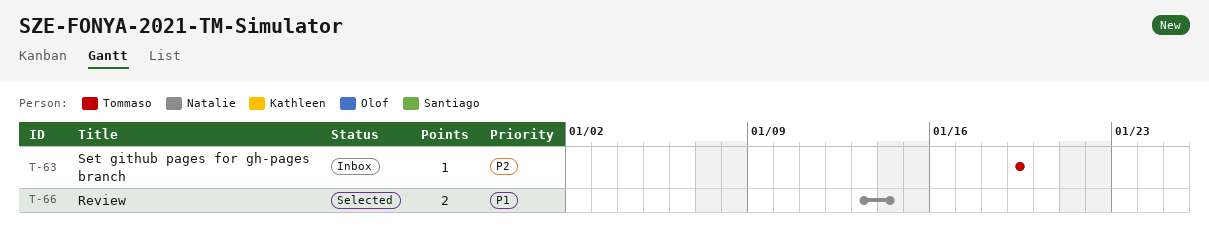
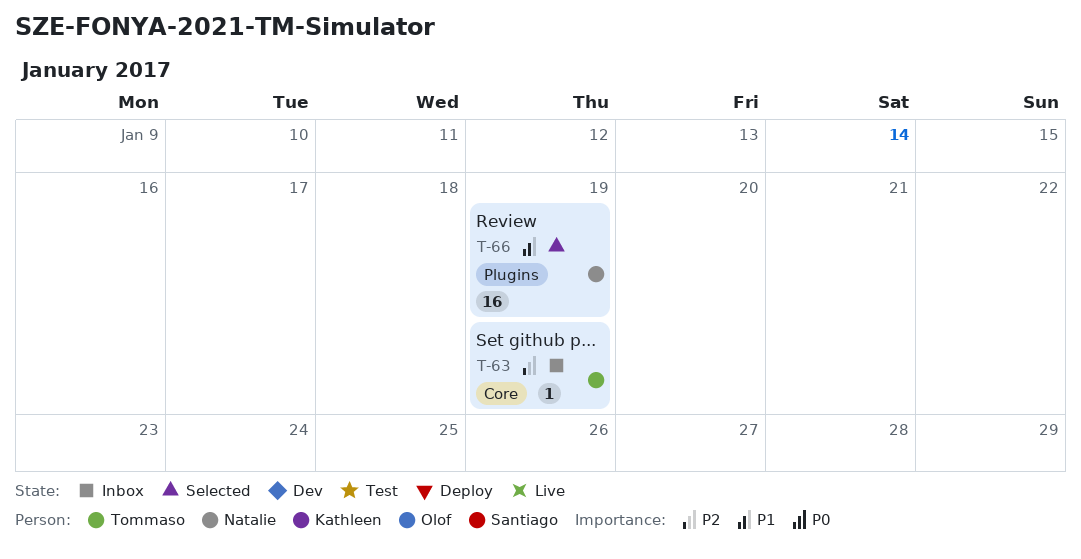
T-66, estimate: 2 -> 16
T-66, due: Jan 14 -> Jan 19

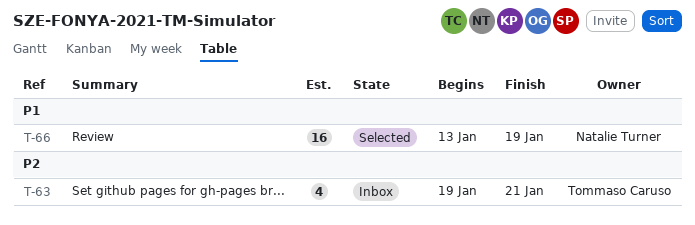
T-63, estimate: 1 -> 4
T-63, due: Jan 19 -> Jan 21

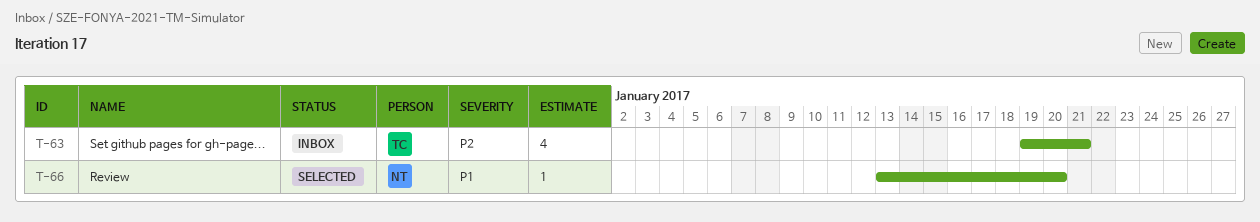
T-66, estimate: 16 -> 1
T-66, due: Jan 19 -> Jan 20

